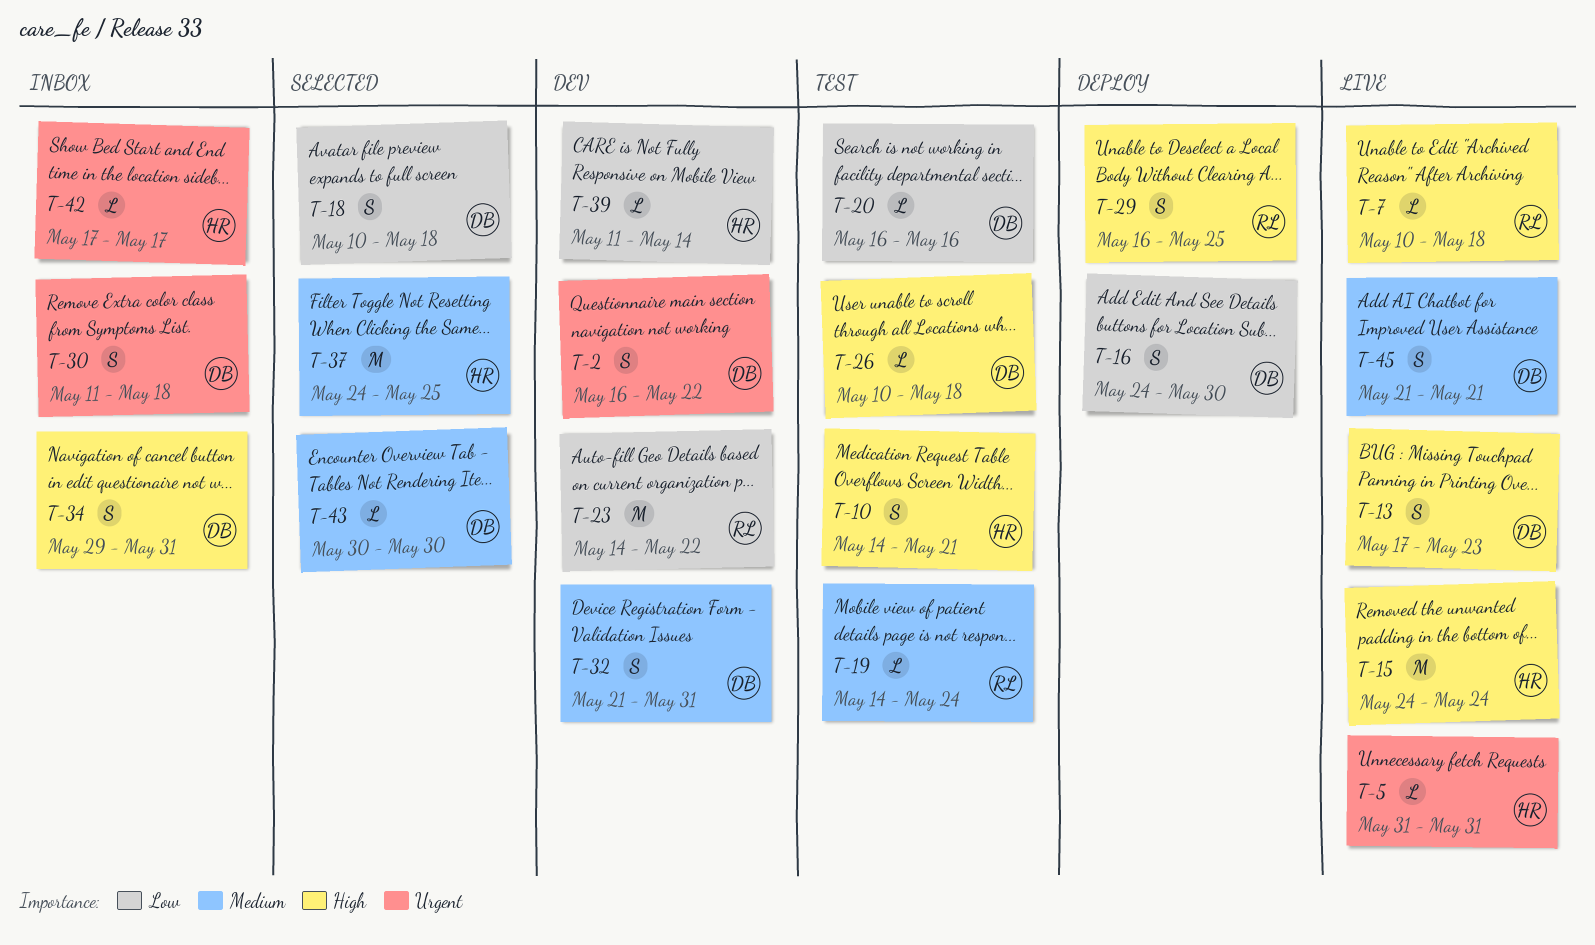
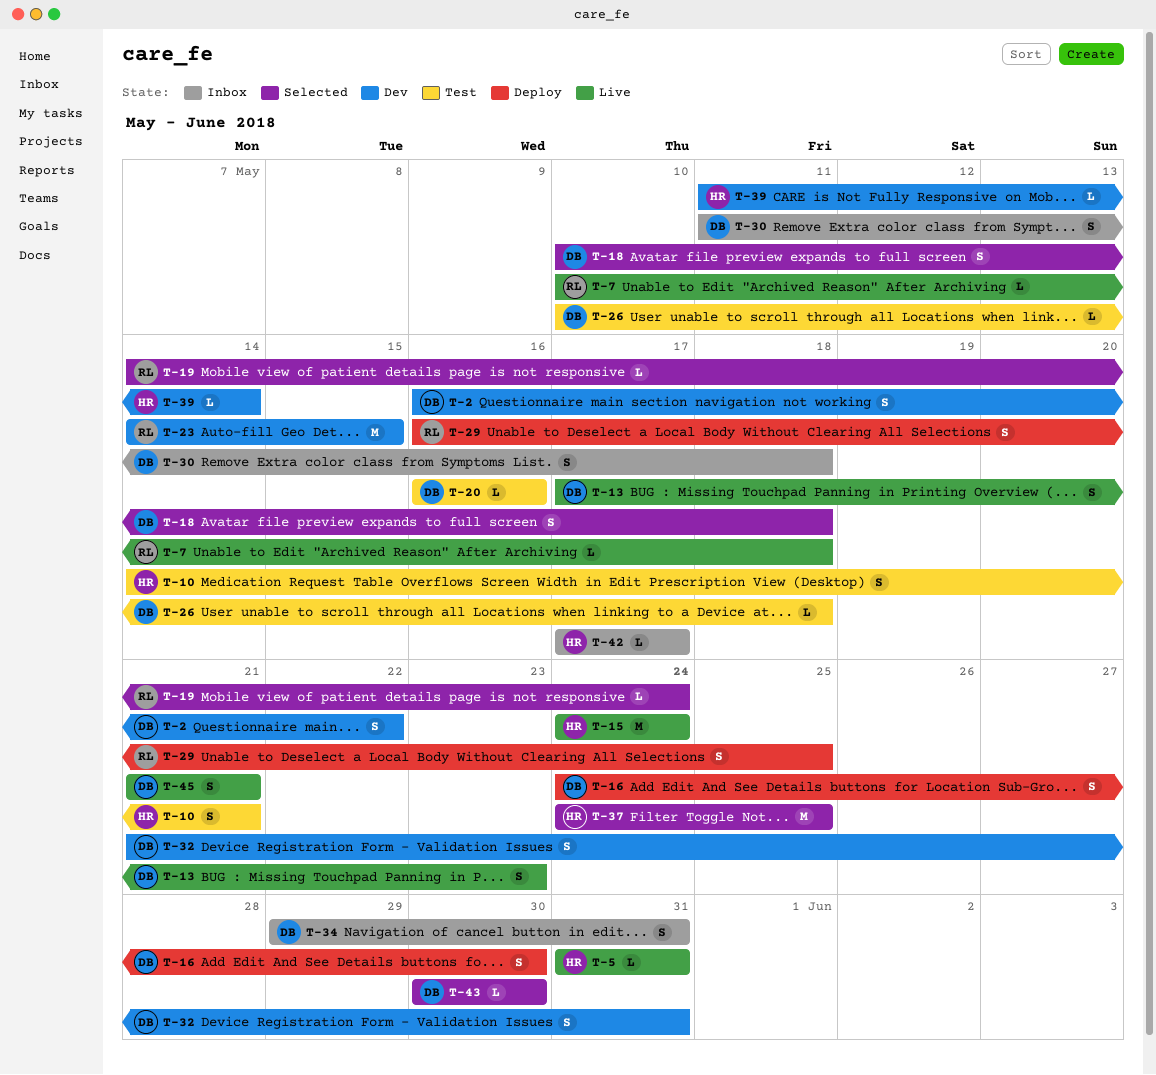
T-19, status: Test -> Selected
T-23, due: May 22 -> May 15

